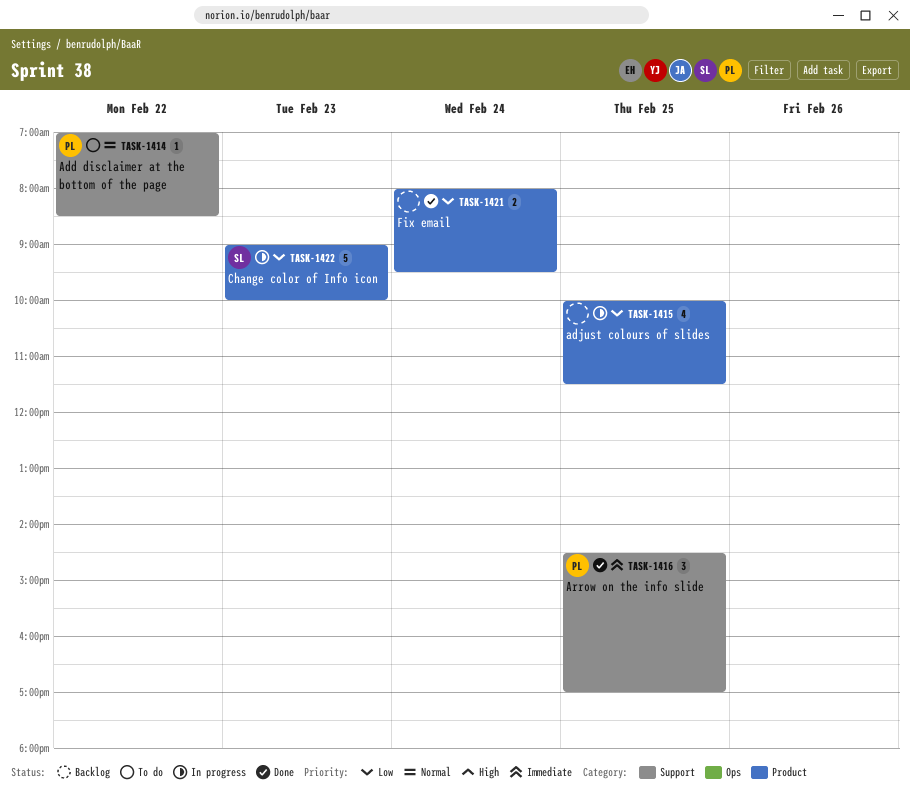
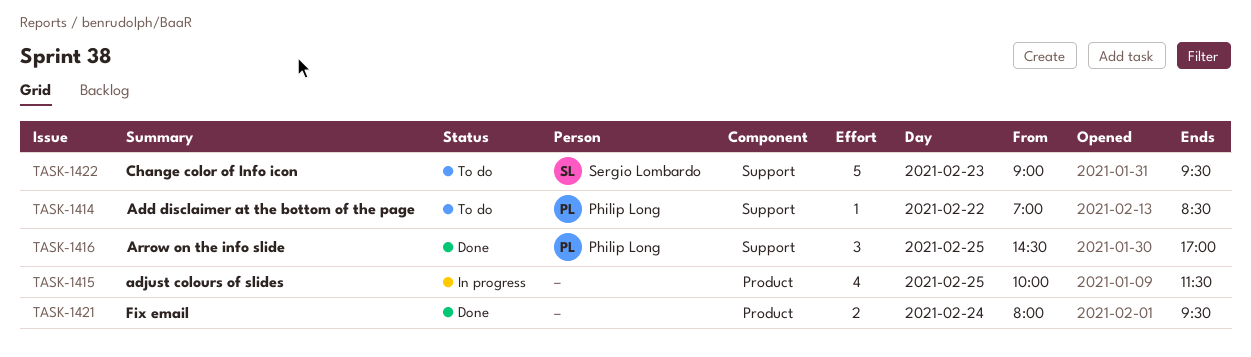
TASK-1422, status: In progress -> To do
TASK-1422, label: Product -> Support
TASK-1422, ends: 10:00 -> 09:30

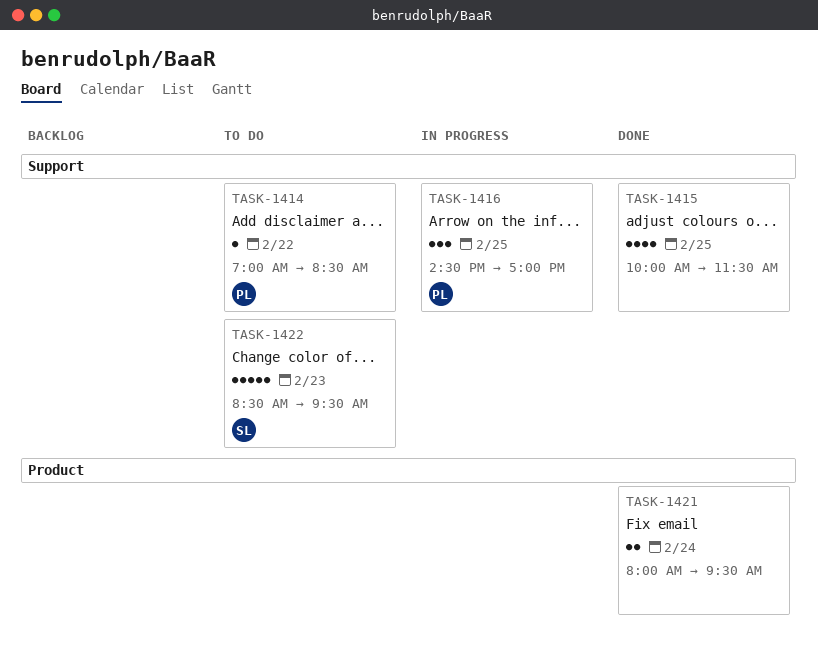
TASK-1415, status: In progress -> Done
TASK-1415, label: Product -> Support
TASK-1416, status: Done -> In progress
TASK-1422, begins: 09:00 -> 08:30

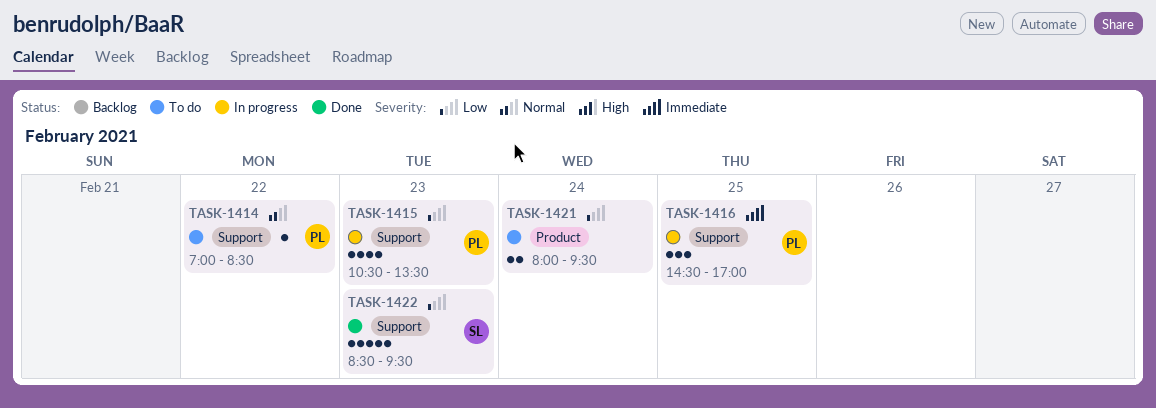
TASK-1415, status: Done -> In progress
TASK-1415, owner: none -> PL
TASK-1415, day: Feb 25 -> Feb 23
TASK-1415, begins: 10:00 -> 10:30
TASK-1415, ends: 11:30 -> 13:30
TASK-1421, status: Done -> To do
TASK-1422, status: To do -> Done

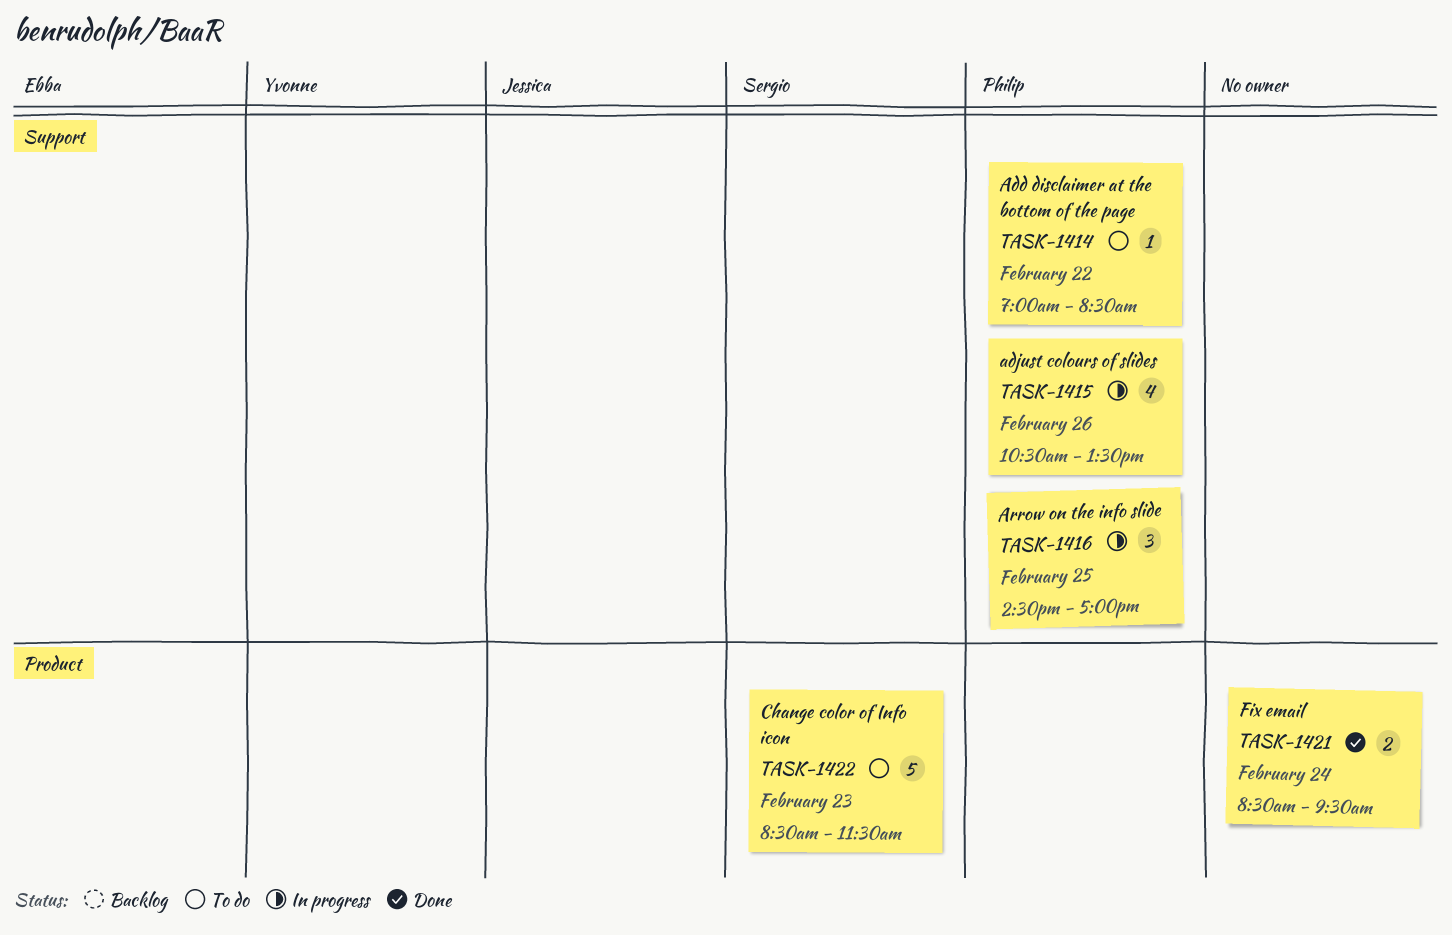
TASK-1415, day: Feb 23 -> Feb 26
TASK-1421, status: To do -> Done
TASK-1421, begins: 08:00 -> 08:30
TASK-1422, status: Done -> To do
TASK-1422, label: Support -> Product
TASK-1422, ends: 09:30 -> 11:30

